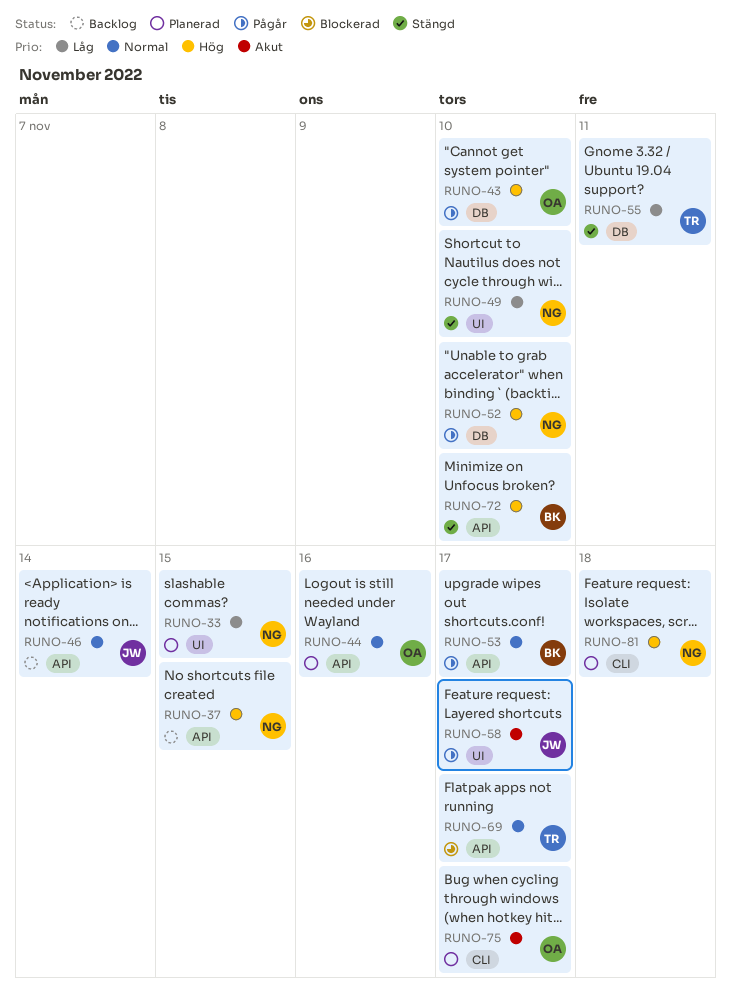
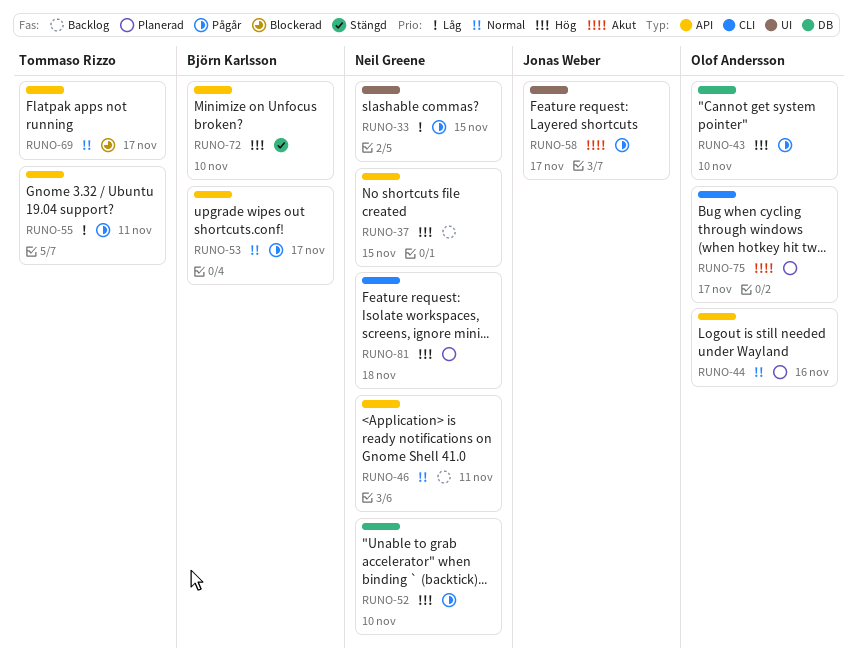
RUNO-33, status: Planerad -> Pågår
RUNO-46, owner: Jonas Weber -> Neil Greene
RUNO-46, due: Nov 14 -> Nov 11
RUNO-49: present -> none
RUNO-55, status: Stängd -> Pågår
RUNO-55, label: DB -> API

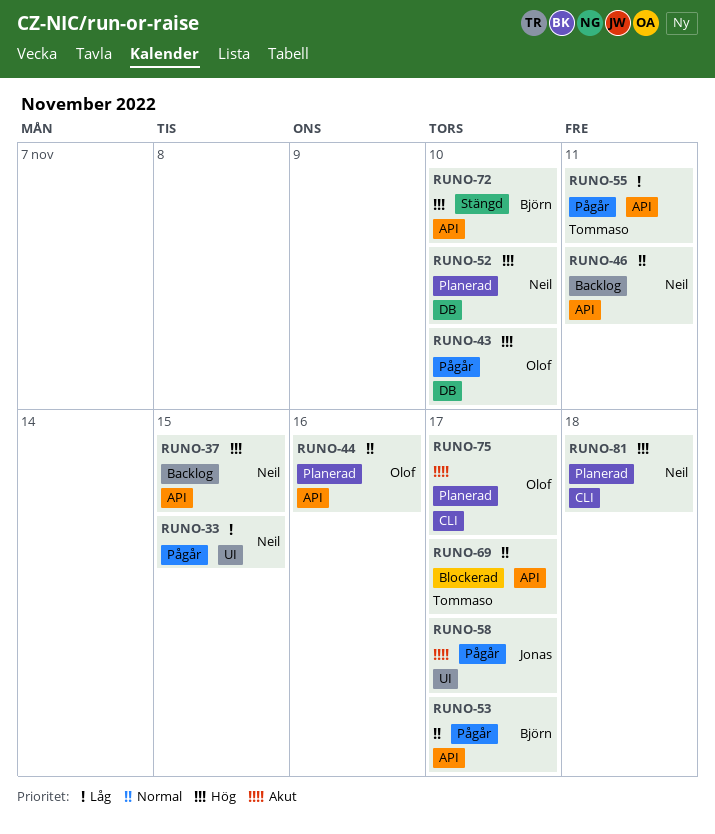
RUNO-52, status: Pågår -> Planerad

